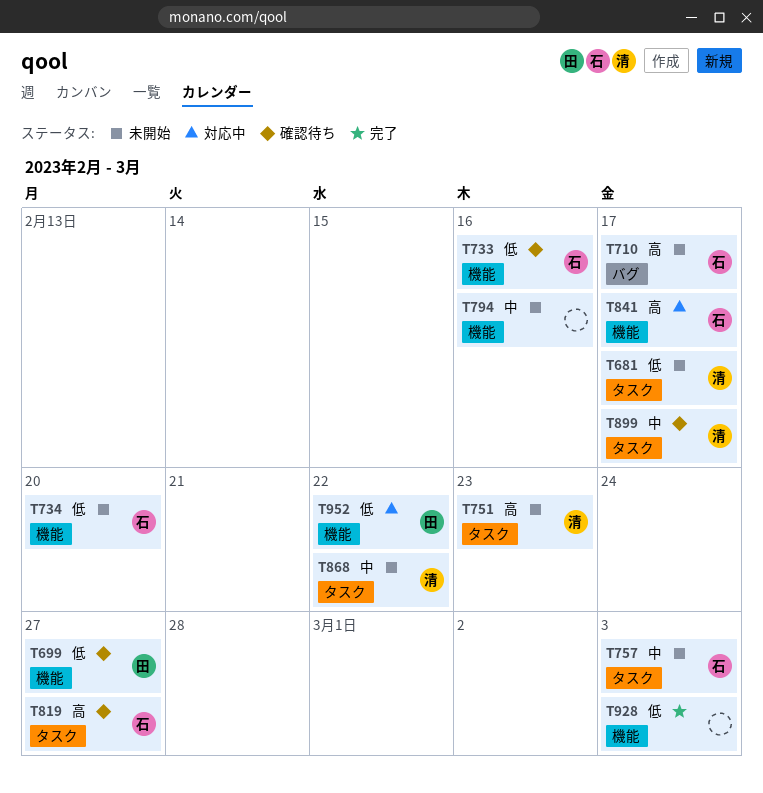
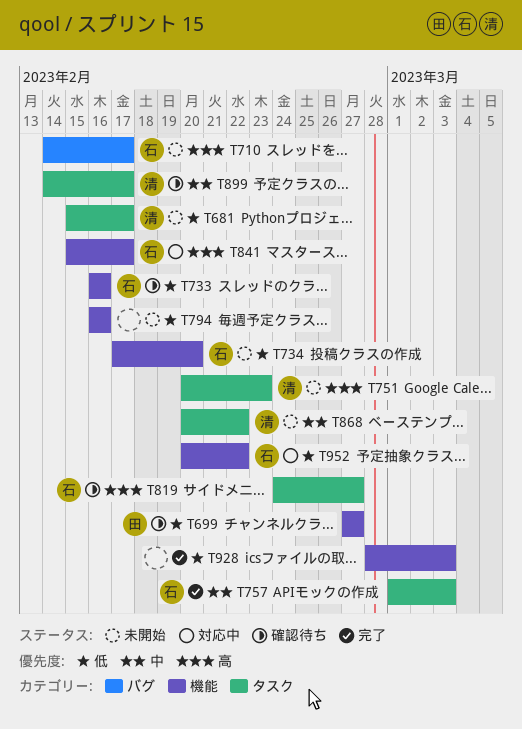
T757, status: 未開始 -> 完了
T794, priority: 中 -> 低
T952, owner: 田 -> 石

